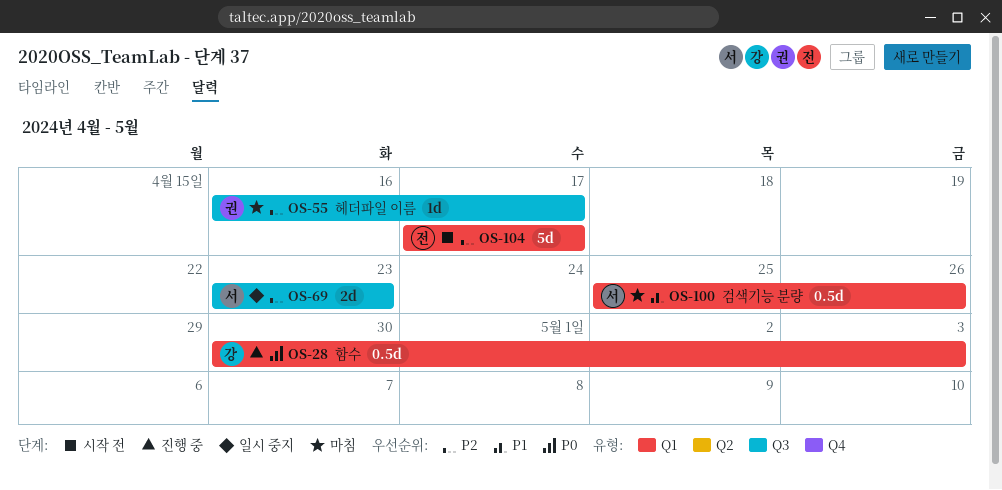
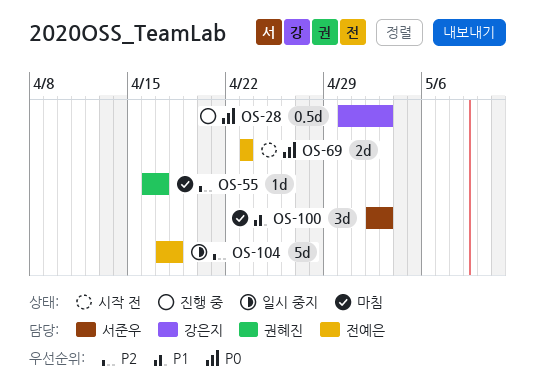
OS-69, status: 일시 중지 -> 시작 전
OS-69, owner: 서준우 -> 전예은
OS-69, priority: P2 -> P0
OS-100, estimate: 0.5d -> 3d
OS-100, start: Apr 25 -> May 2
OS-100, due: Apr 26 -> May 3
OS-104, status: 시작 전 -> 일시 중지
OS-104, due: Apr 17 -> Apr 18

